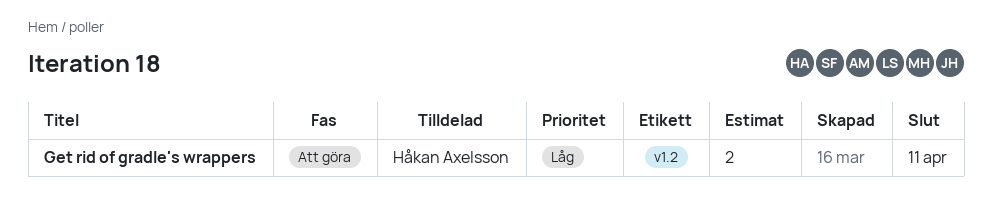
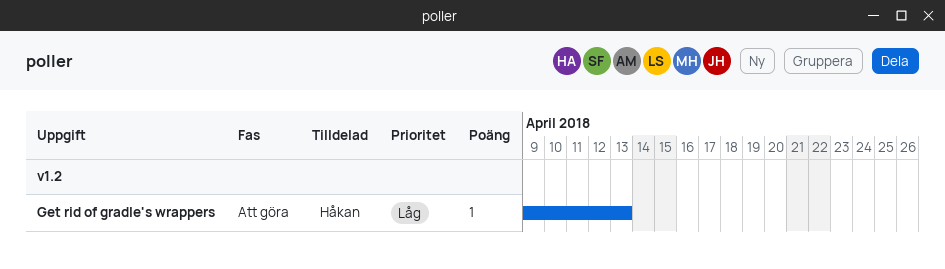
Get rid of gradle's wrappers, estimate: 2 -> 1
Get rid of gradle's wrappers, due: Apr 11 -> Apr 13

